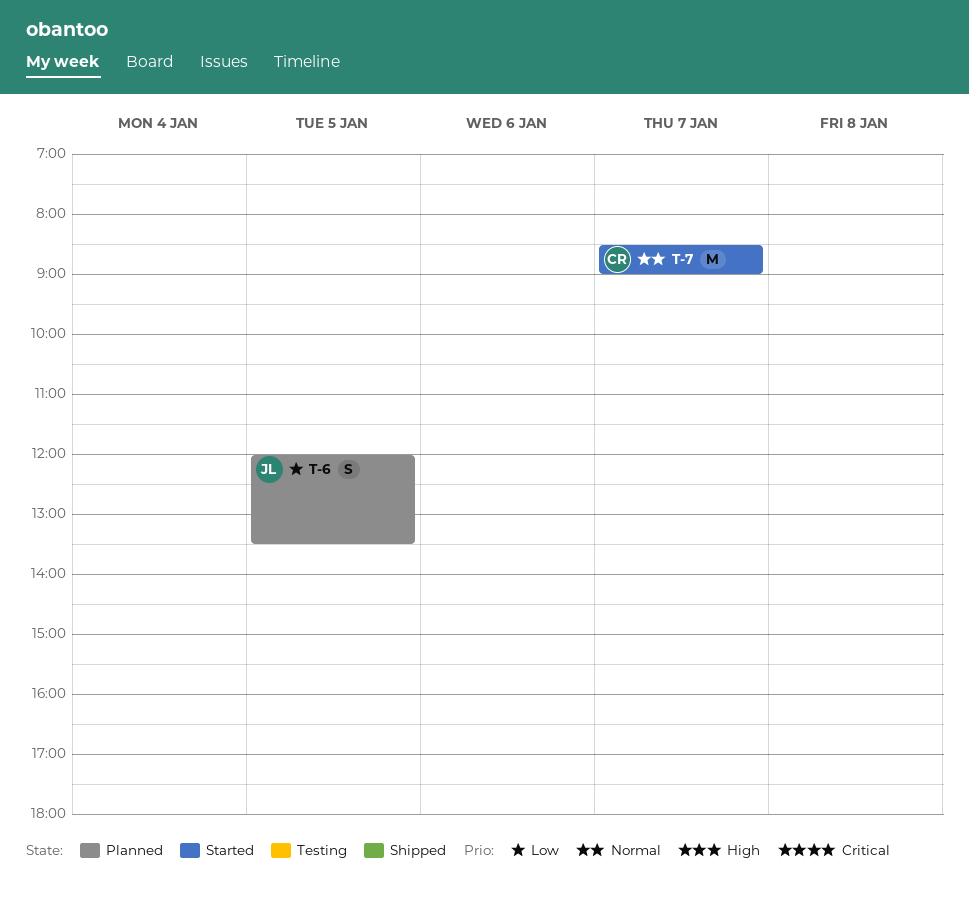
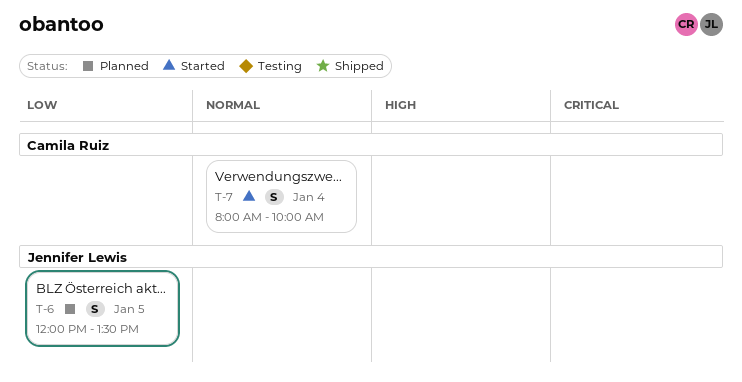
T-7, estimate: M -> S
T-7, day: Jan 7 -> Jan 4
T-7, begins: 08:30 -> 08:00
T-7, ends: 09:00 -> 10:00

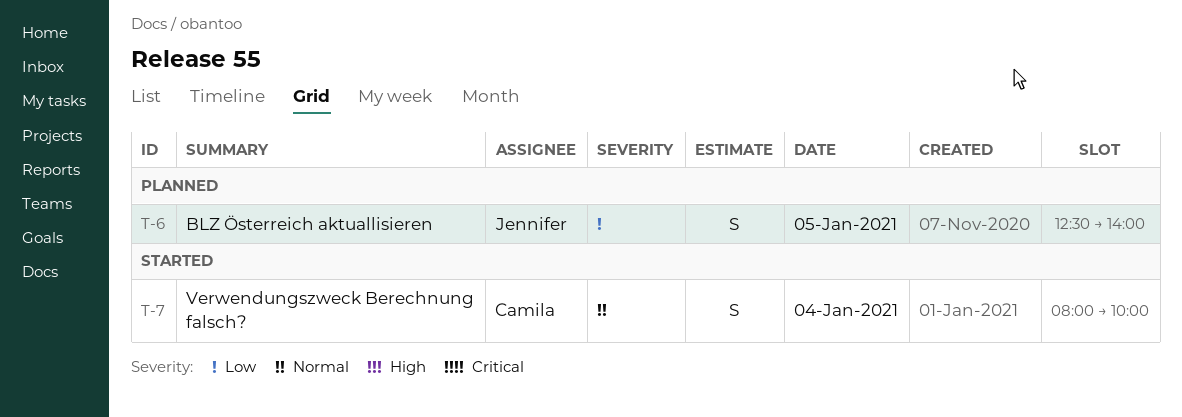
T-6, begins: 12:00 -> 12:30
T-6, ends: 13:30 -> 14:00

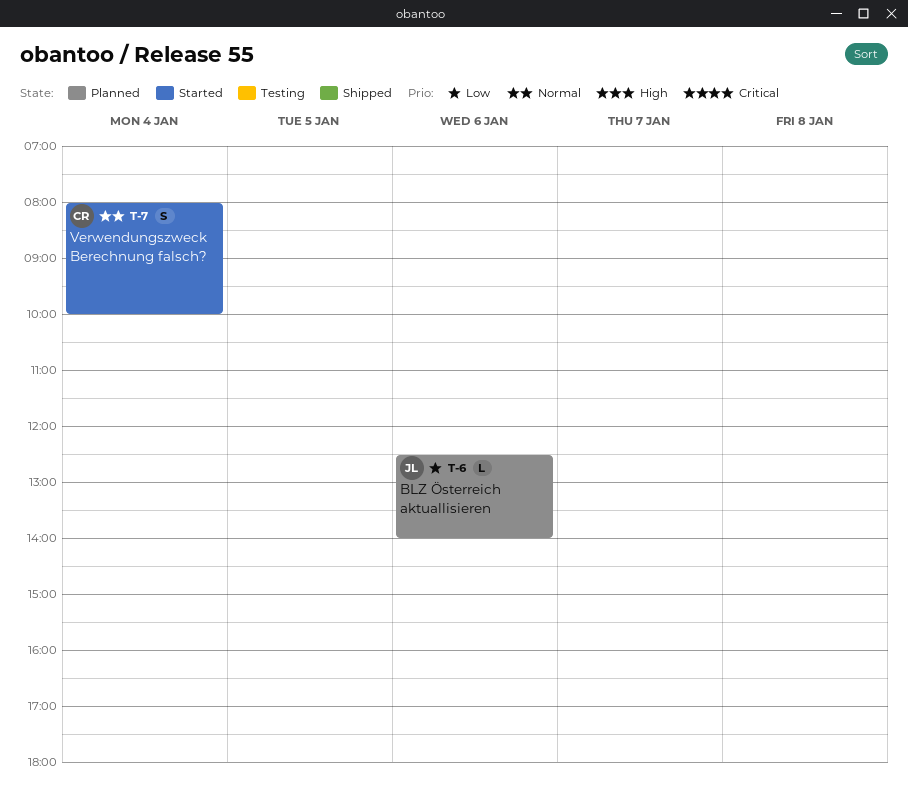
T-6, estimate: S -> L
T-6, day: Jan 5 -> Jan 6

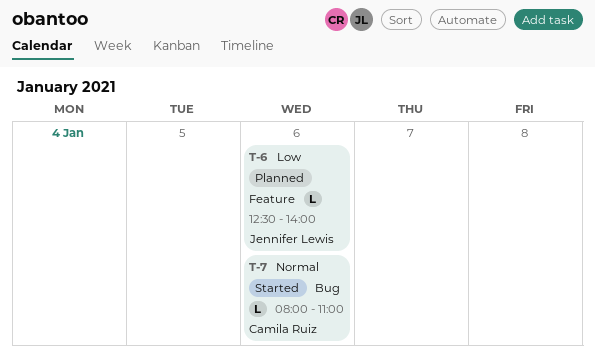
T-7, estimate: S -> L
T-7, day: Jan 4 -> Jan 6
T-7, ends: 10:00 -> 11:00

